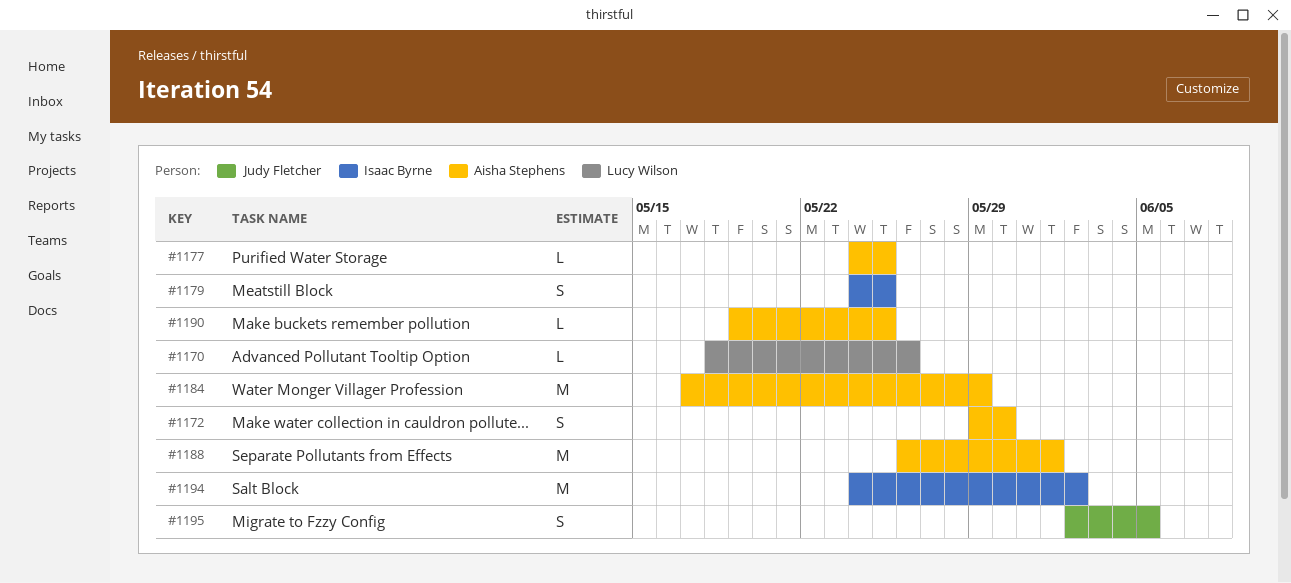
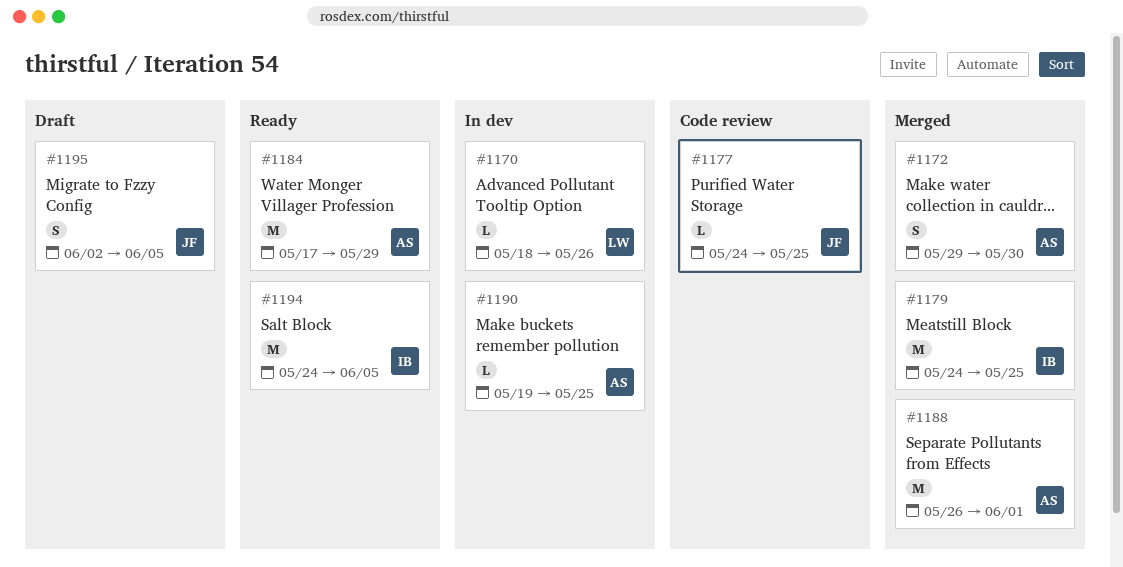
#1177, owner: Aisha Stephens -> Judy Fletcher
#1179, estimate: S -> M
#1194, due: Jun 2 -> Jun 5

